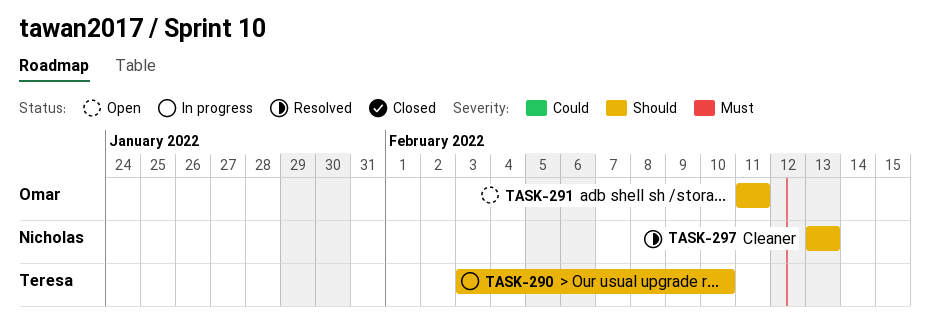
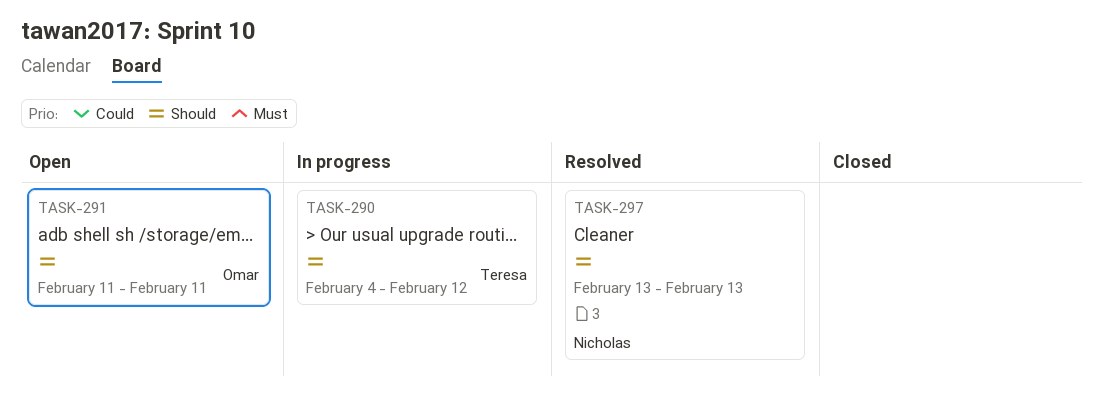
TASK-290, start: Feb 3 -> Feb 4
TASK-290, due: Feb 10 -> Feb 12

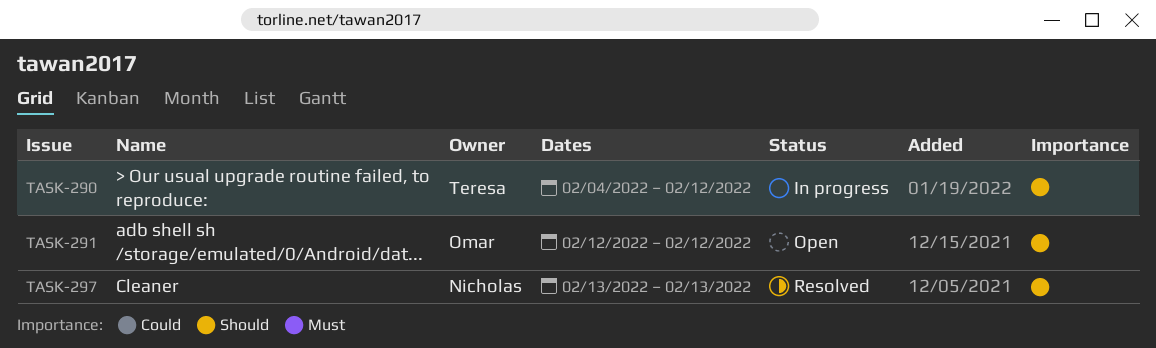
TASK-291, start: Feb 11 -> Feb 12
TASK-291, due: Feb 11 -> Feb 12

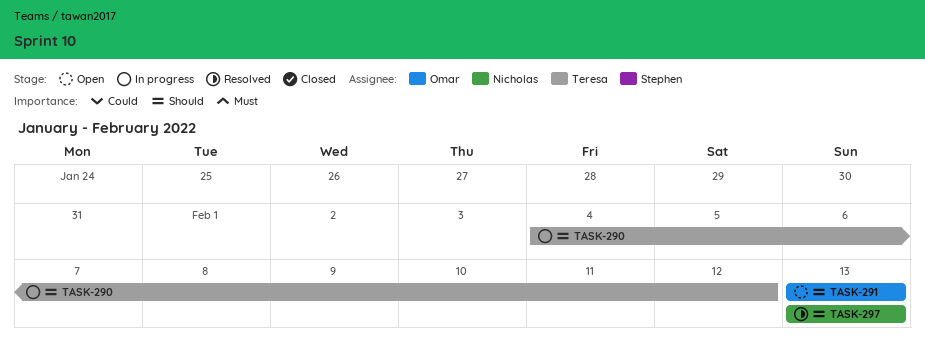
TASK-291, start: Feb 12 -> Feb 13
TASK-291, due: Feb 12 -> Feb 13

